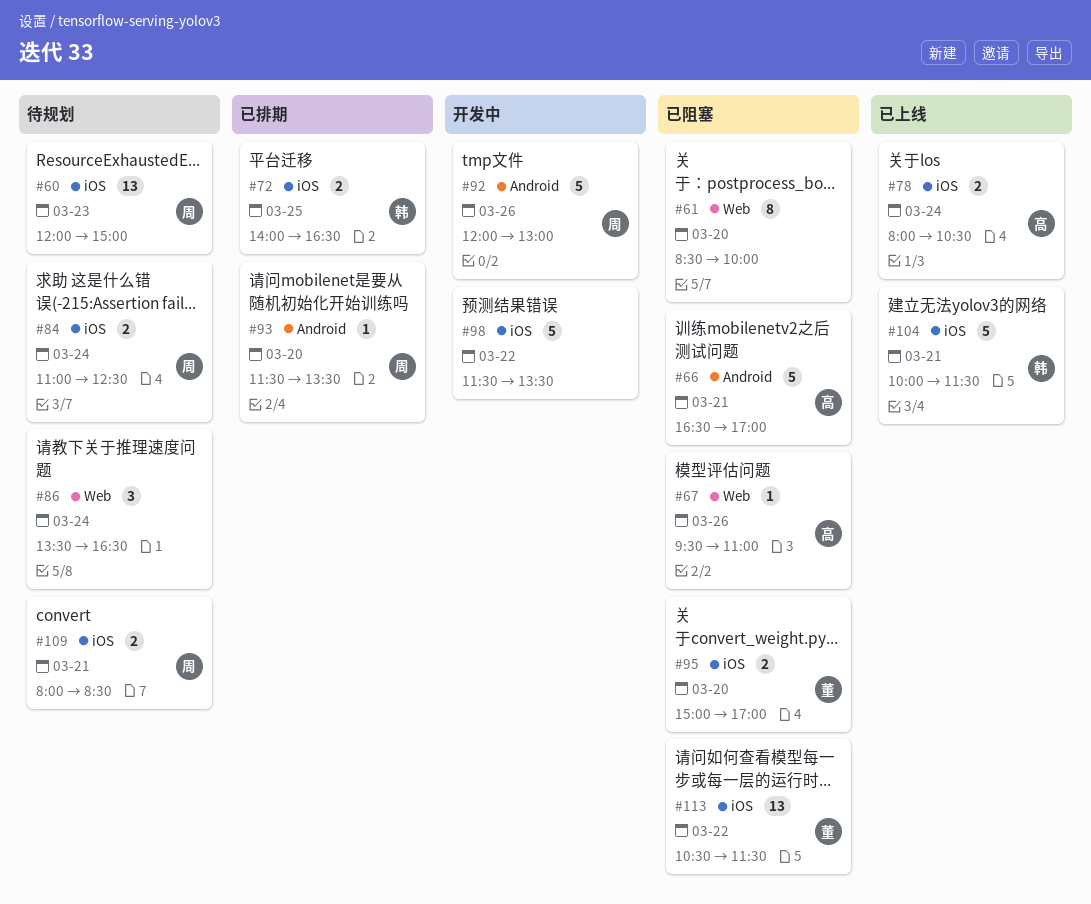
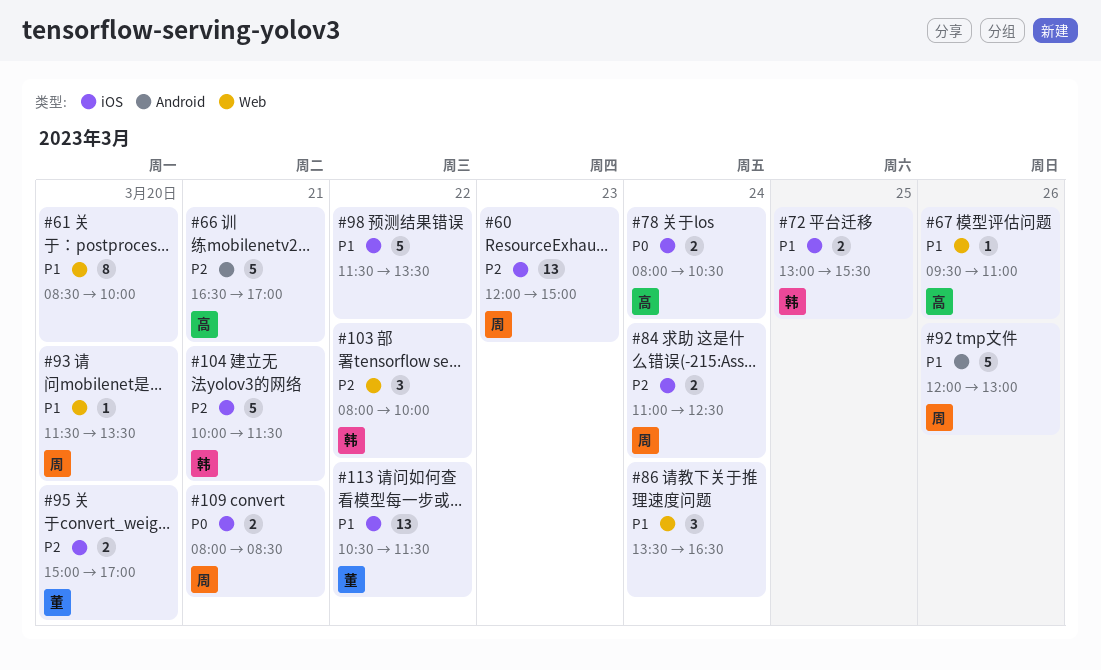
#72, begins: 14:00 -> 13:00
#72, ends: 16:30 -> 15:30
#93, label: Android -> Web
#103: none -> present

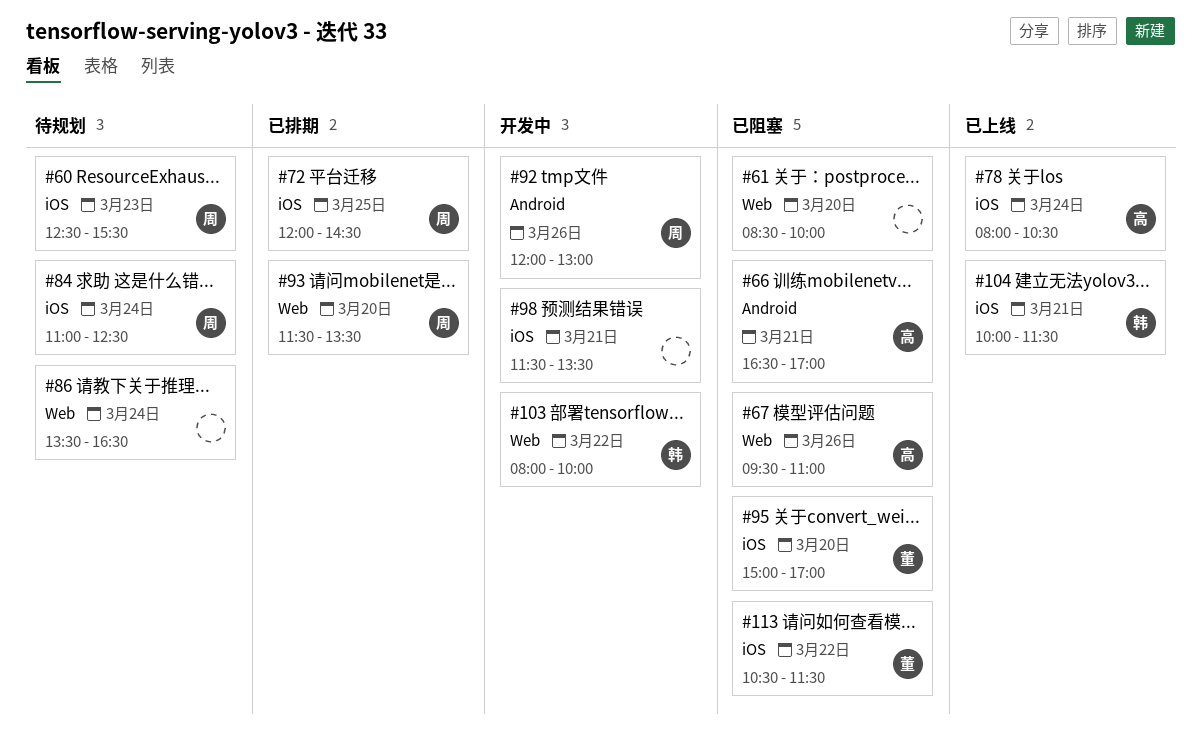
#60, begins: 12:00 -> 12:30
#60, ends: 15:00 -> 15:30
#72, owner: 韩 -> 周
#72, begins: 13:00 -> 12:00
#72, ends: 15:30 -> 14:30
#98, day: Mar 22 -> Mar 21
#109: present -> none

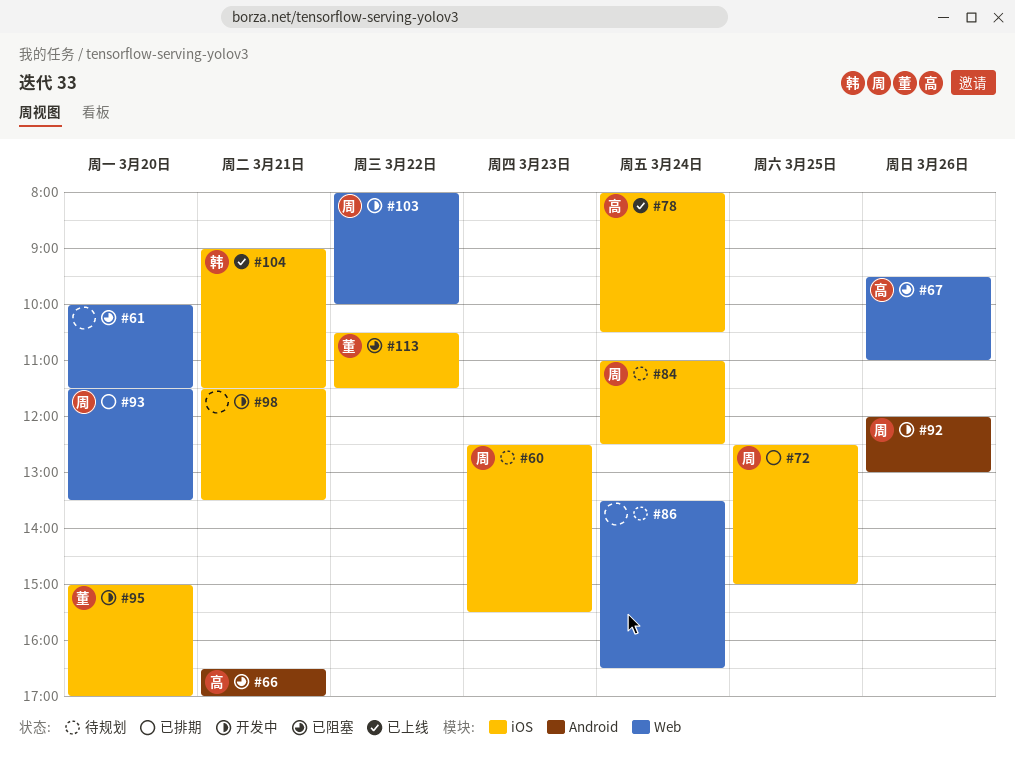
#61, begins: 08:30 -> 10:00
#61, ends: 10:00 -> 11:30
#72, begins: 12:00 -> 12:30
#72, ends: 14:30 -> 15:00
#95, status: 已阻塞 -> 开发中
#103, owner: 韩 -> 周
#104, begins: 10:00 -> 09:00

